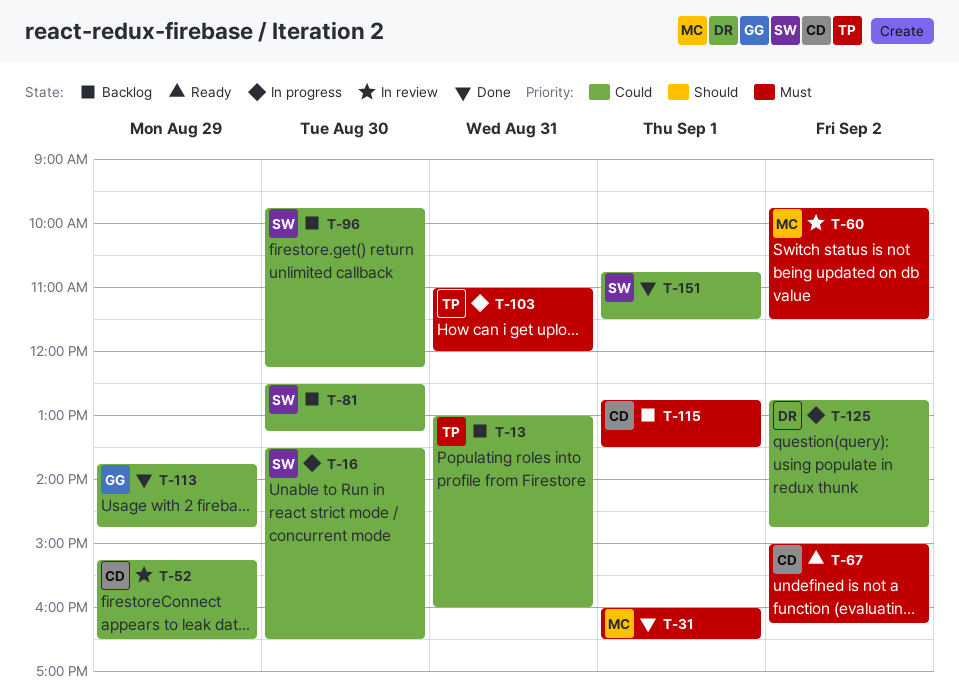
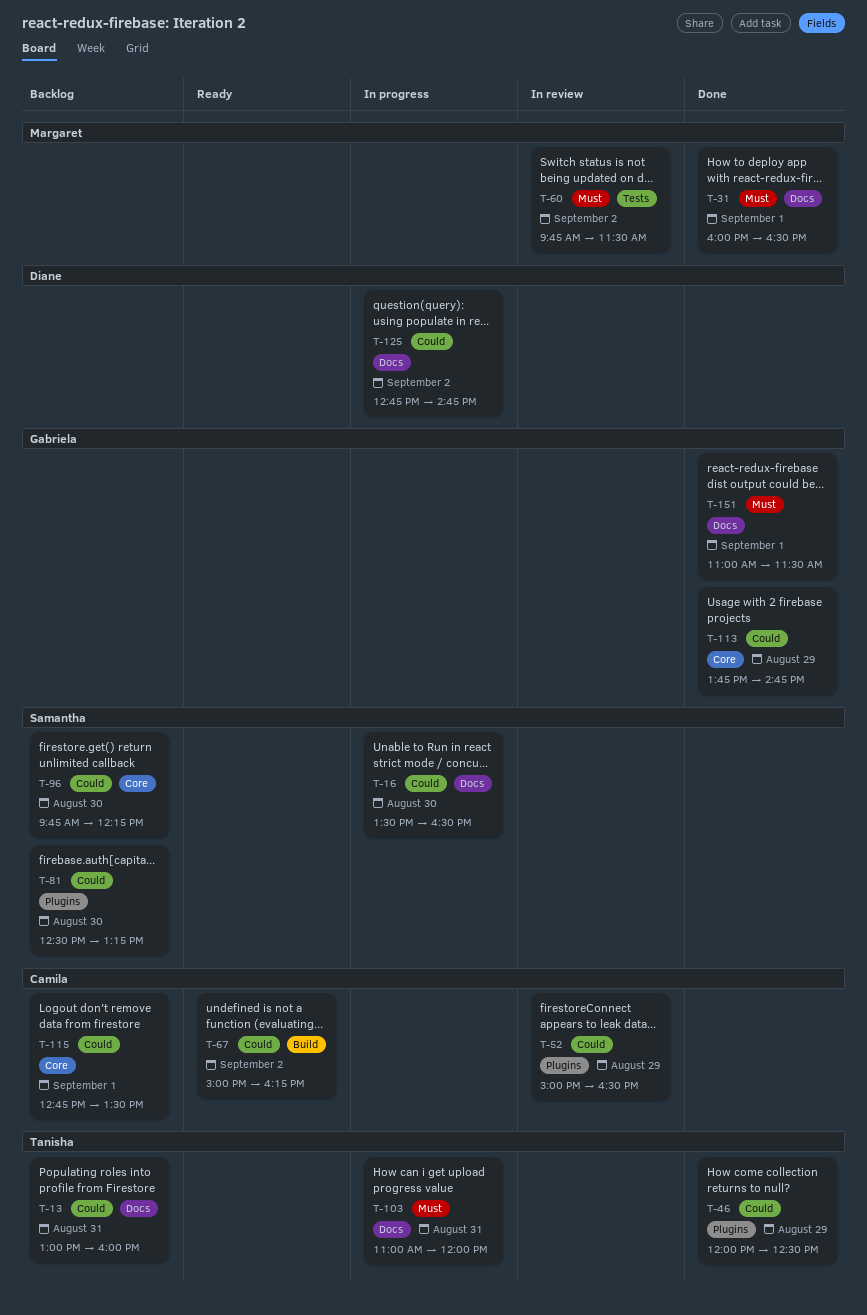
T-46: none -> present
T-52, begins: 15:15 -> 15:00
T-67, priority: Must -> Could
T-115, priority: Must -> Could
T-151, owner: Samantha -> Gabriela
T-151, priority: Could -> Must
T-151, begins: 10:45 -> 11:00

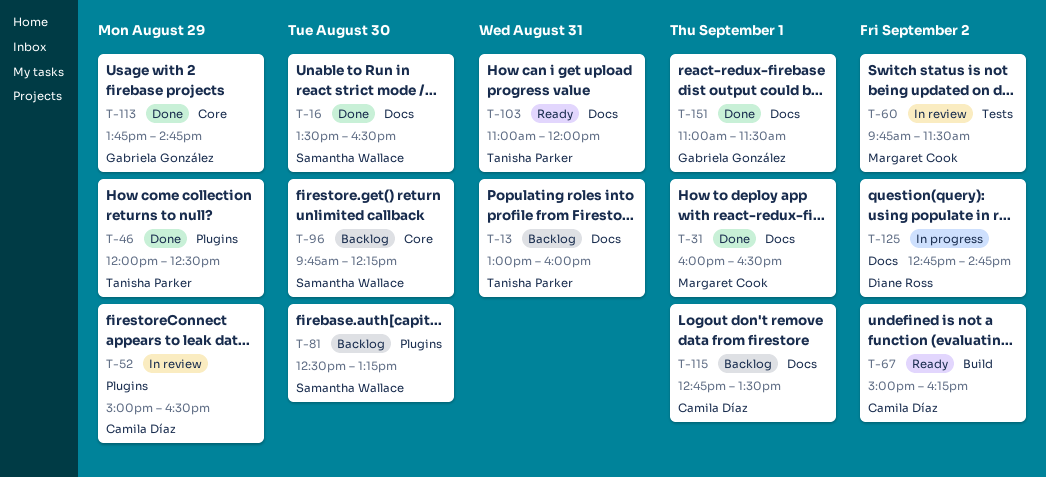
T-16, status: In progress -> Done
T-103, status: In progress -> Ready
T-115, label: Core -> Docs

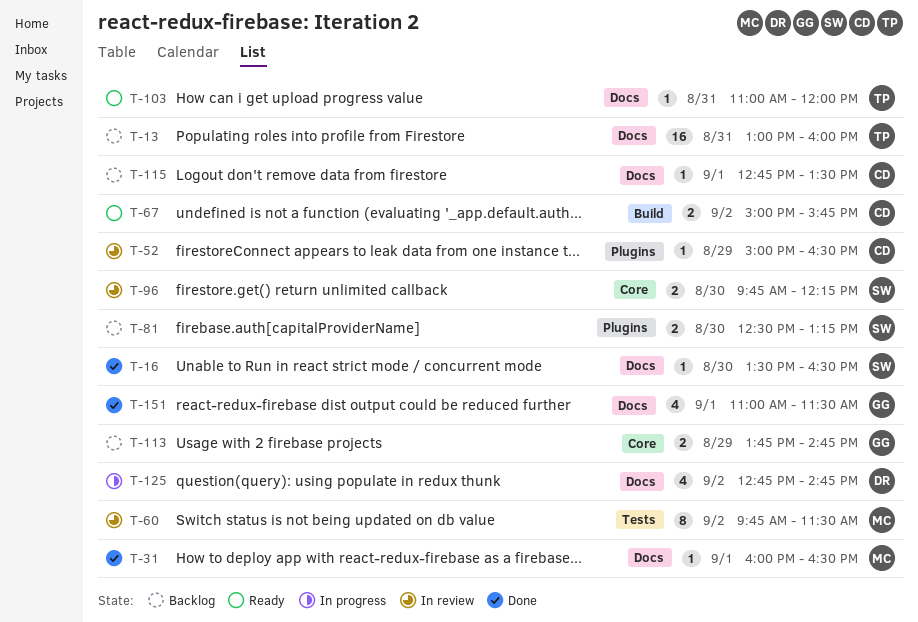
T-46: present -> none
T-67, ends: 16:15 -> 15:45
T-96, status: Backlog -> In review
T-113, status: Done -> Backlog

